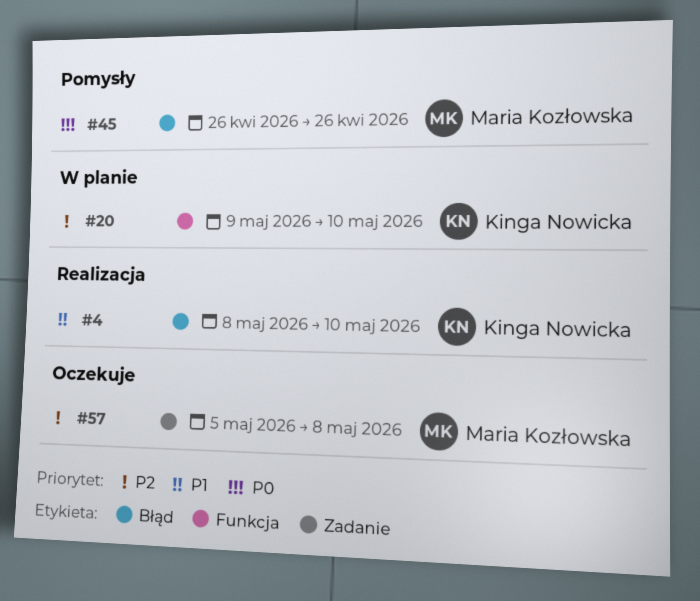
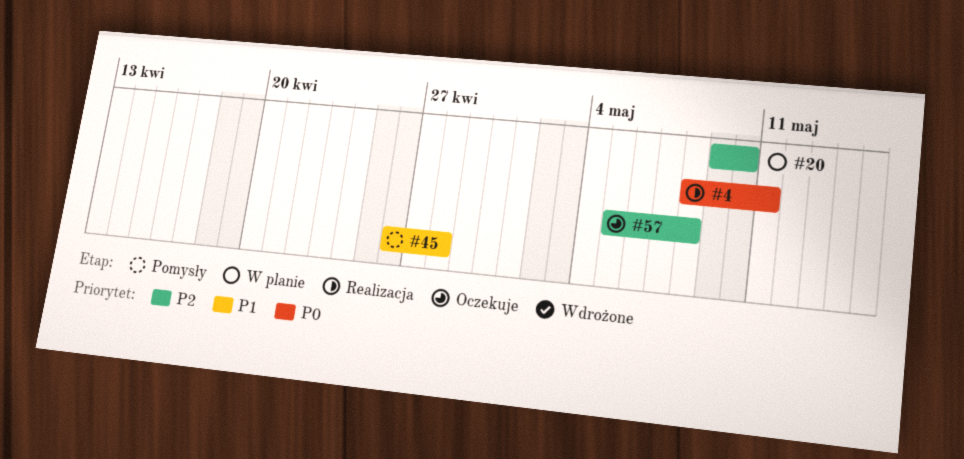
#4, priority: P1 -> P0
#4, due: May 10 -> May 11
#45, priority: P0 -> P1
#45, due: Apr 26 -> Apr 28

